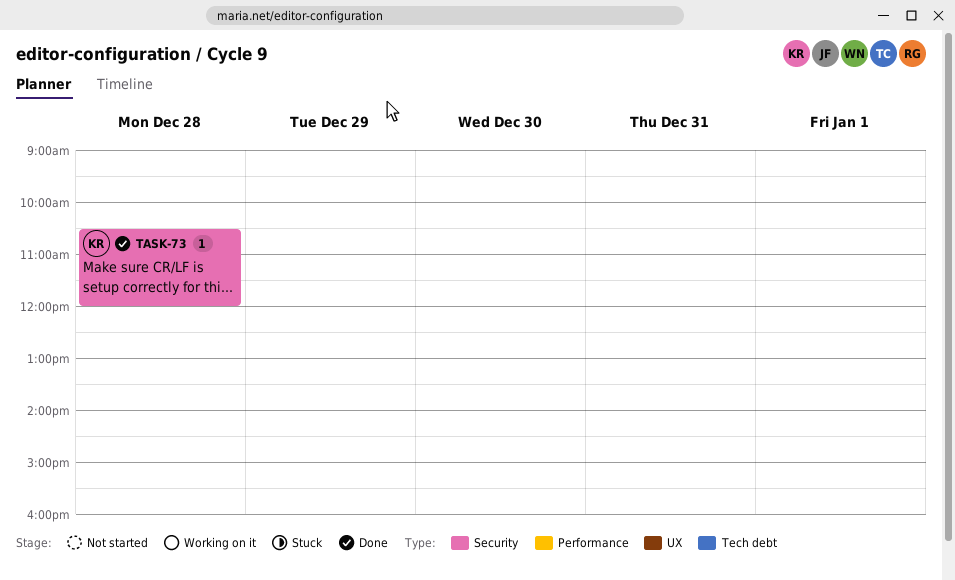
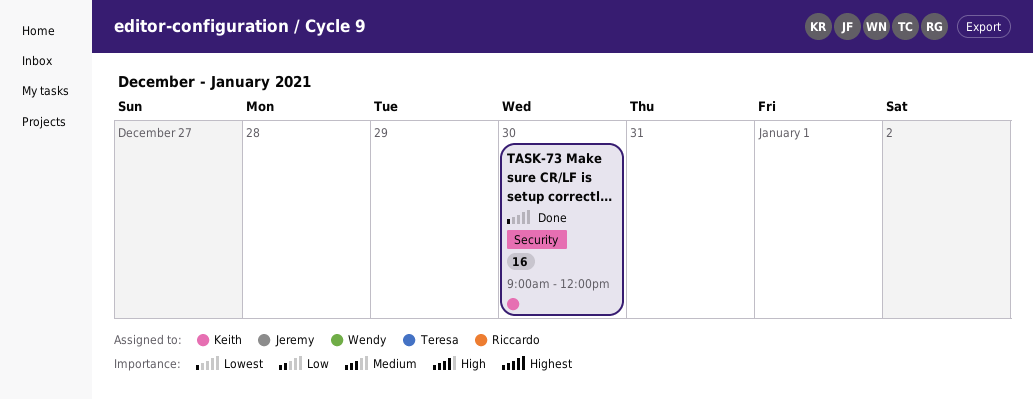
TASK-73, estimate: 1 -> 16
TASK-73, day: Dec 28 -> Dec 30
TASK-73, begins: 10:30 -> 09:00

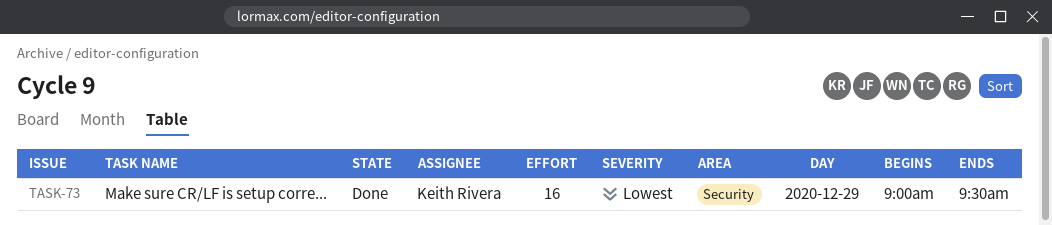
TASK-73, day: Dec 30 -> Dec 29
TASK-73, ends: 12:00 -> 09:30

